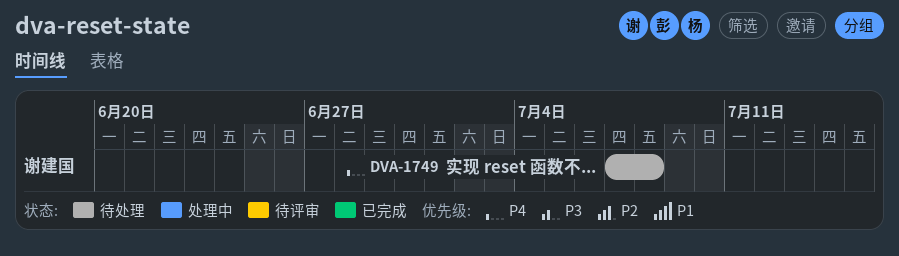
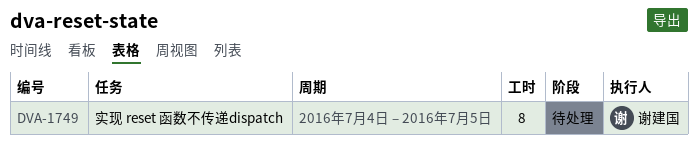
DVA-1749, start: Jul 7 -> Jul 4
DVA-1749, due: Jul 8 -> Jul 5

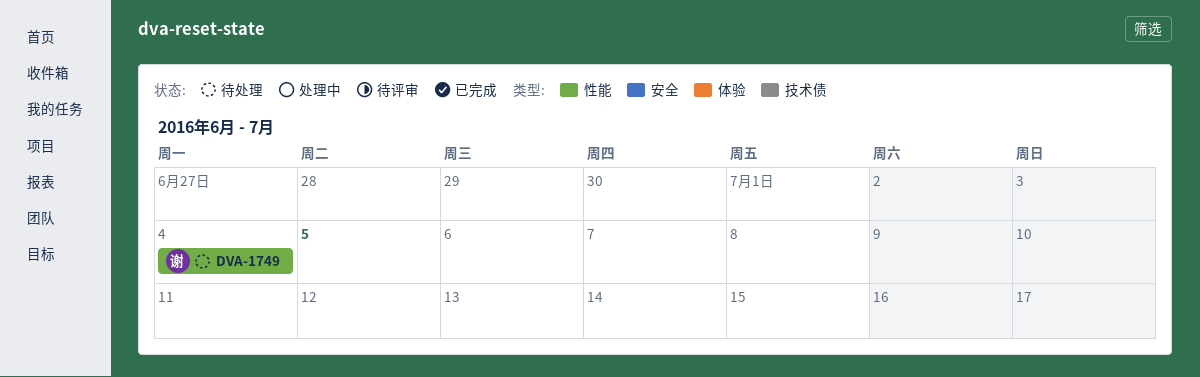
DVA-1749, due: Jul 5 -> Jul 4

